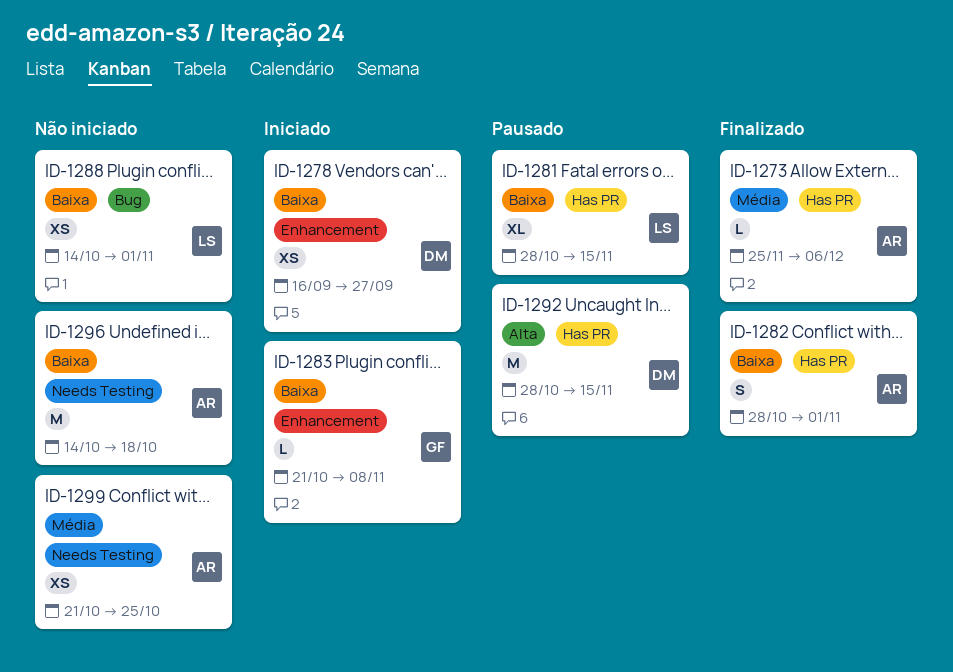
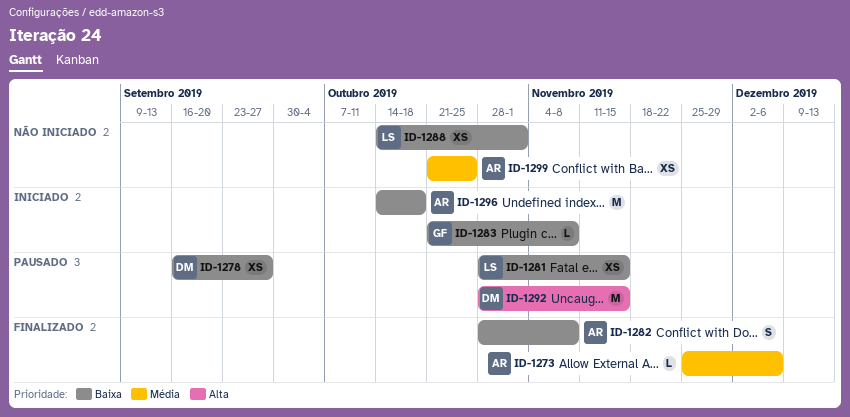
ID-1278, status: Iniciado -> Pausado
ID-1281, estimate: XL -> XS
ID-1282, due: Nov 1 -> Nov 8
ID-1296, status: Não iniciado -> Iniciado

